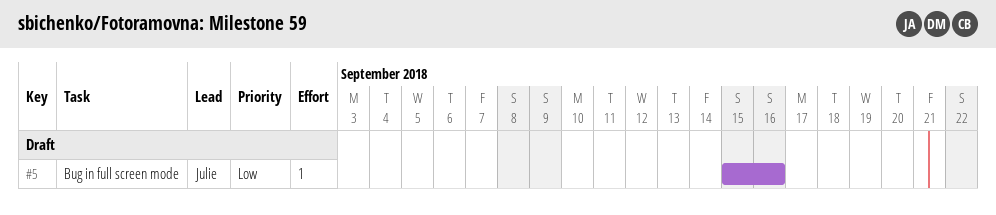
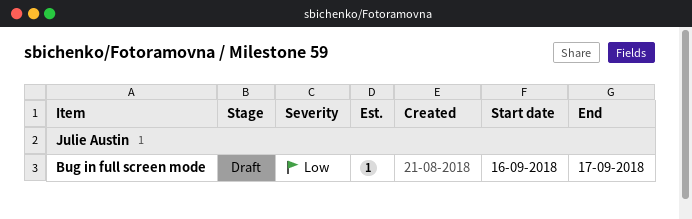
Bug in full screen mode, start: Sep 15 -> Sep 16
Bug in full screen mode, due: Sep 16 -> Sep 17

